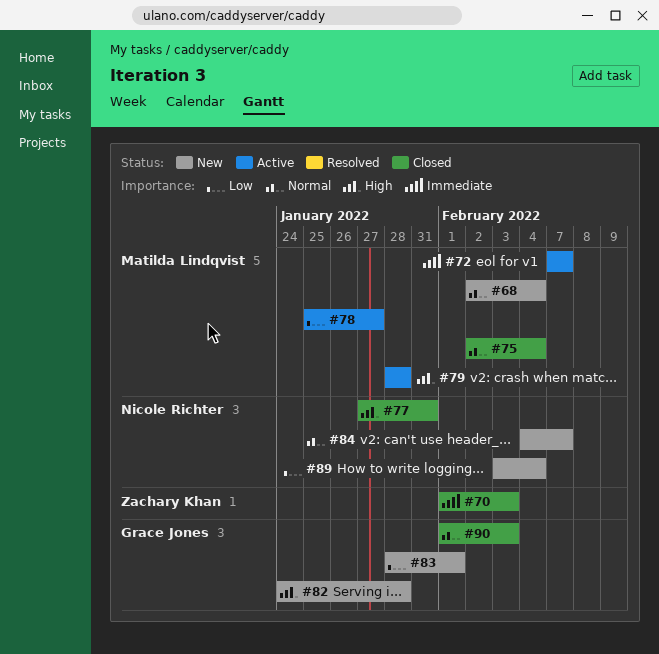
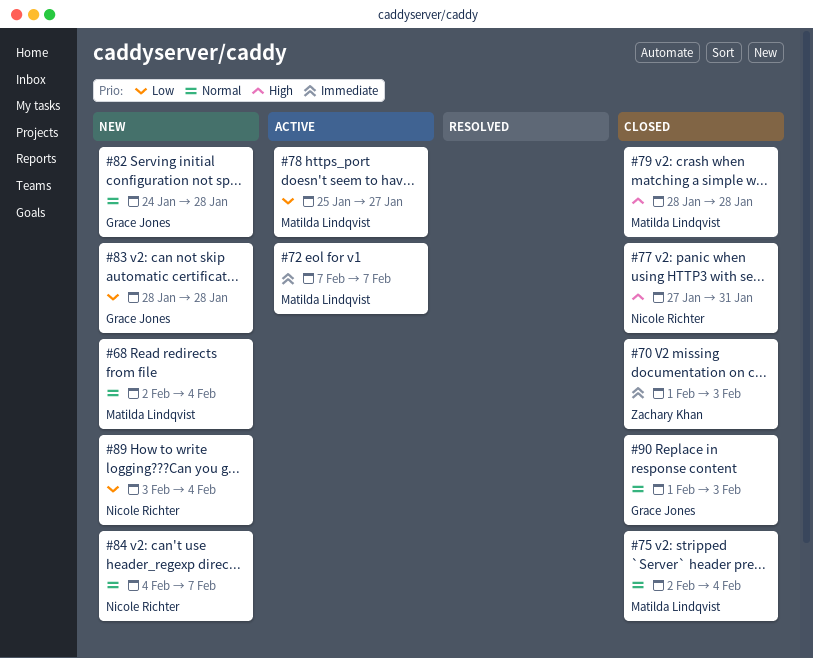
#79, status: Active -> Closed
#82, priority: High -> Normal
#83, due: Feb 1 -> Jan 28

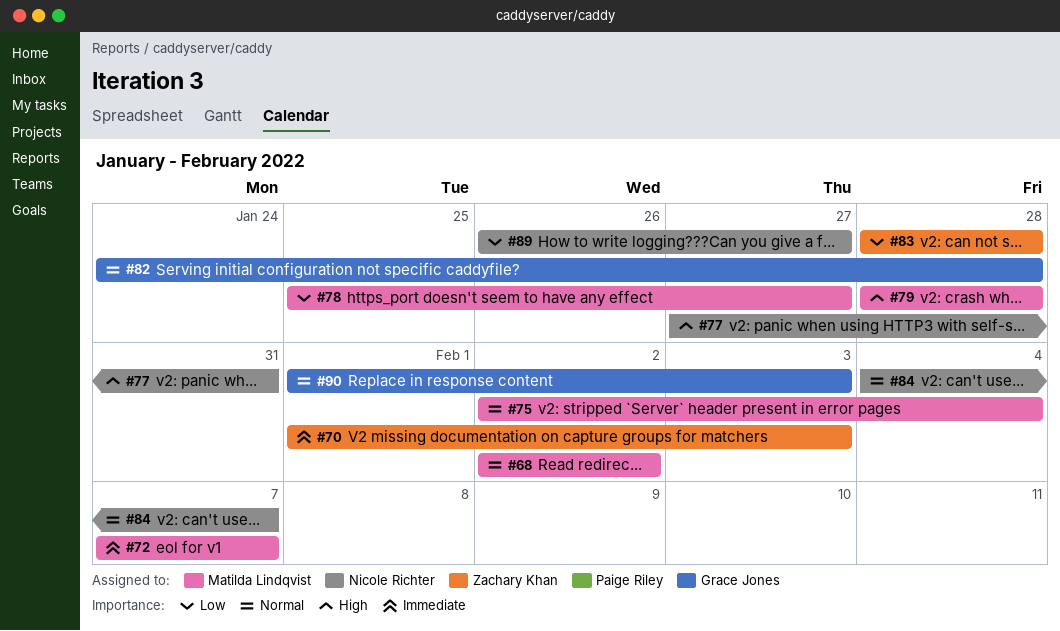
#68, due: Feb 4 -> Feb 2
#83, owner: Grace Jones -> Zachary Khan
#89, start: Feb 3 -> Jan 26
#89, due: Feb 4 -> Jan 27

